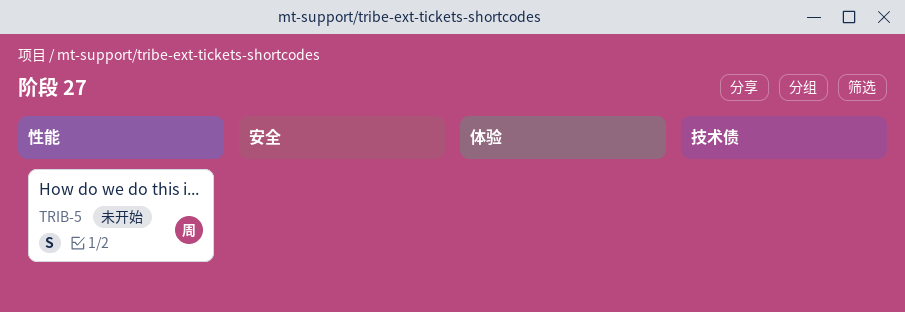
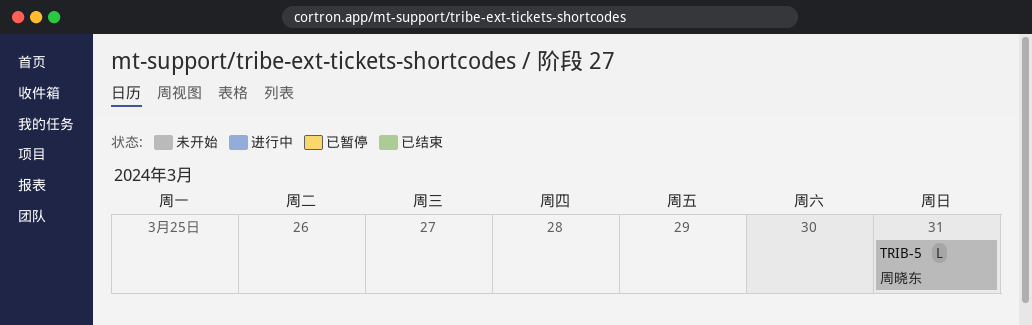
TRIB-5, estimate: S -> L

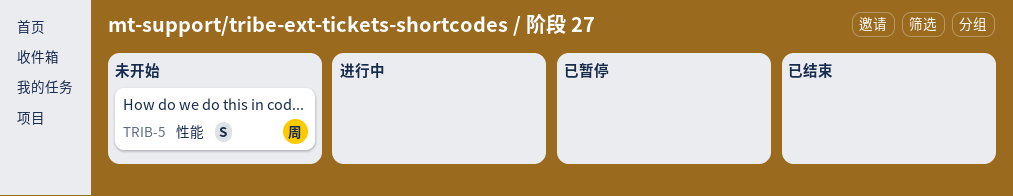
TRIB-5, estimate: L -> S

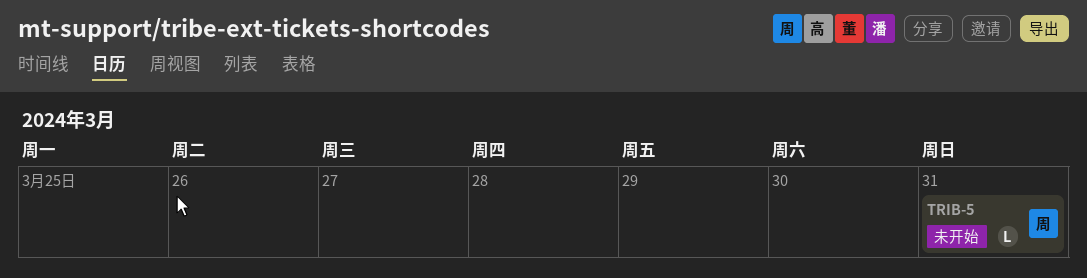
TRIB-5, estimate: S -> L

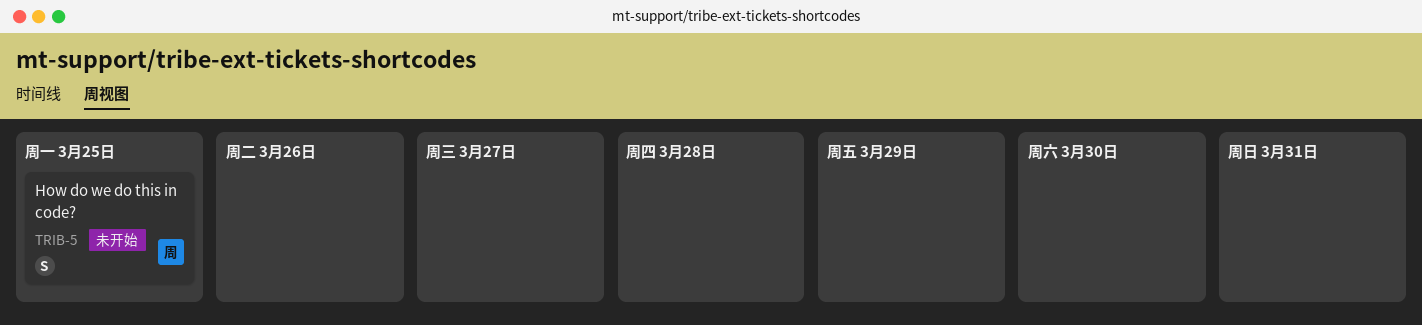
TRIB-5, estimate: L -> S
TRIB-5, due: Mar 31 -> Mar 25

